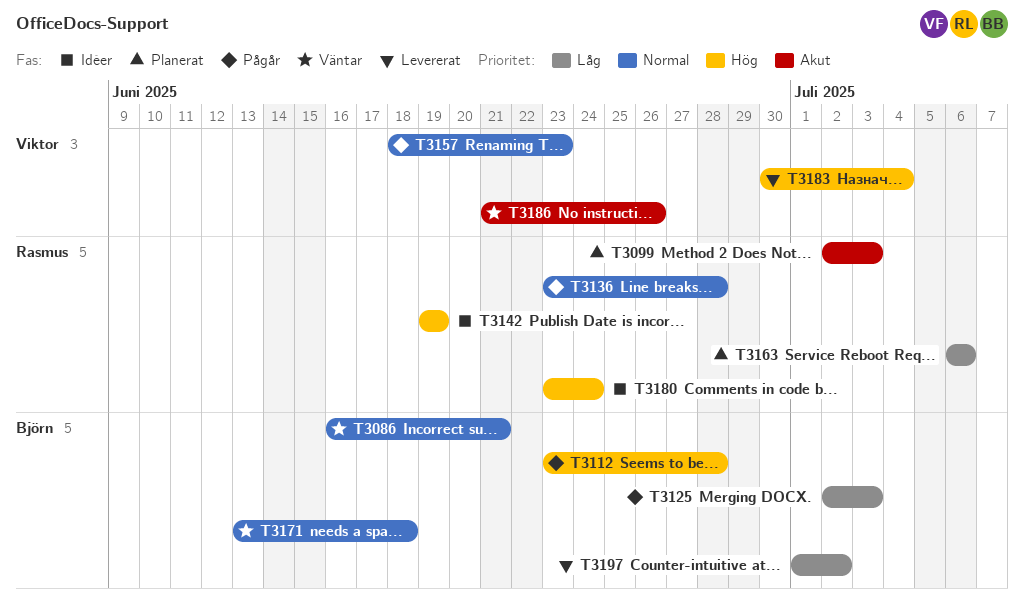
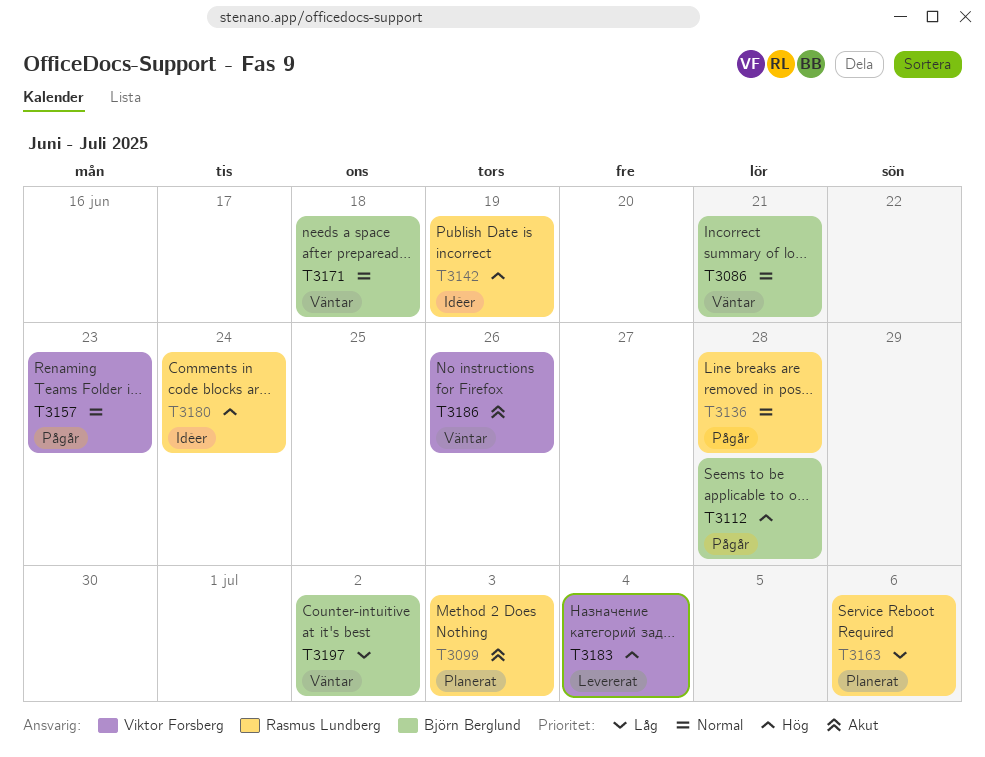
T3125: present -> none
T3197, status: Levererat -> Väntar

